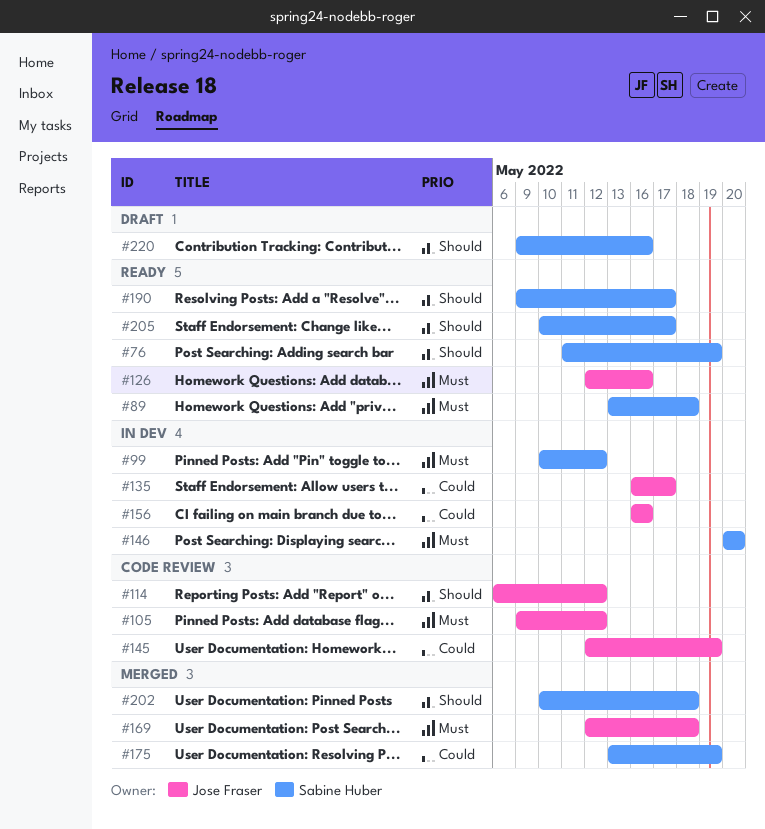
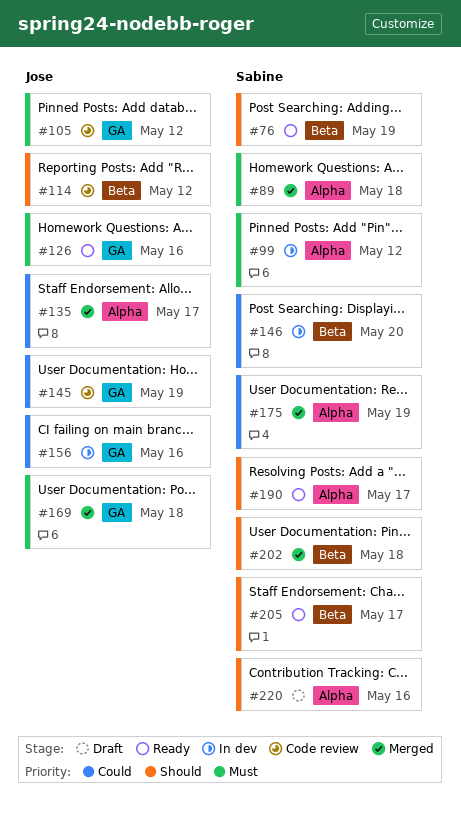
#89, status: Ready -> Merged
#135, status: In dev -> Merged
#146, priority: Must -> Could

